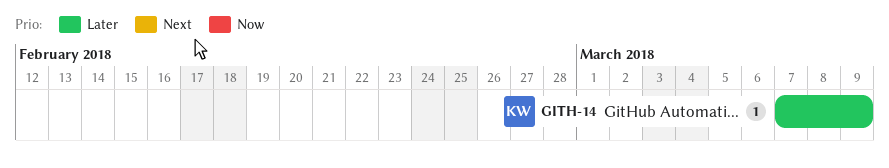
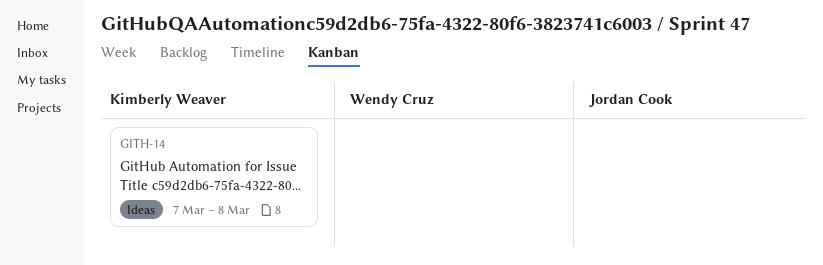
GITH-14, due: Mar 9 -> Mar 8

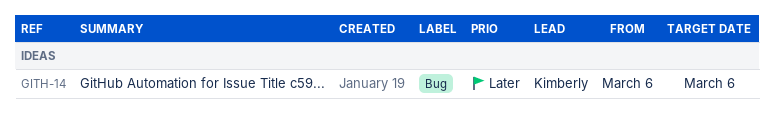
GITH-14, start: Mar 7 -> Mar 6
GITH-14, due: Mar 8 -> Mar 6

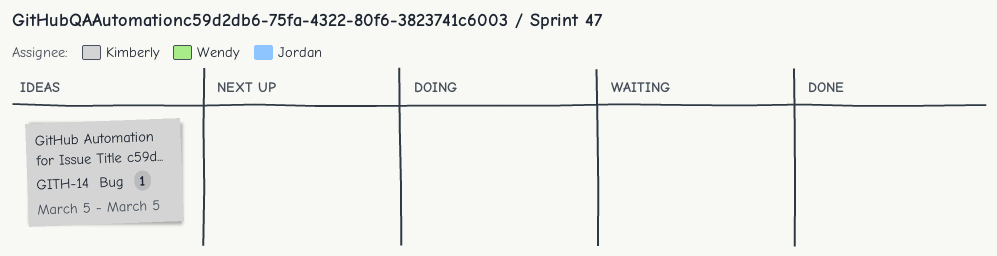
GITH-14, start: Mar 6 -> Mar 5
GITH-14, due: Mar 6 -> Mar 5

